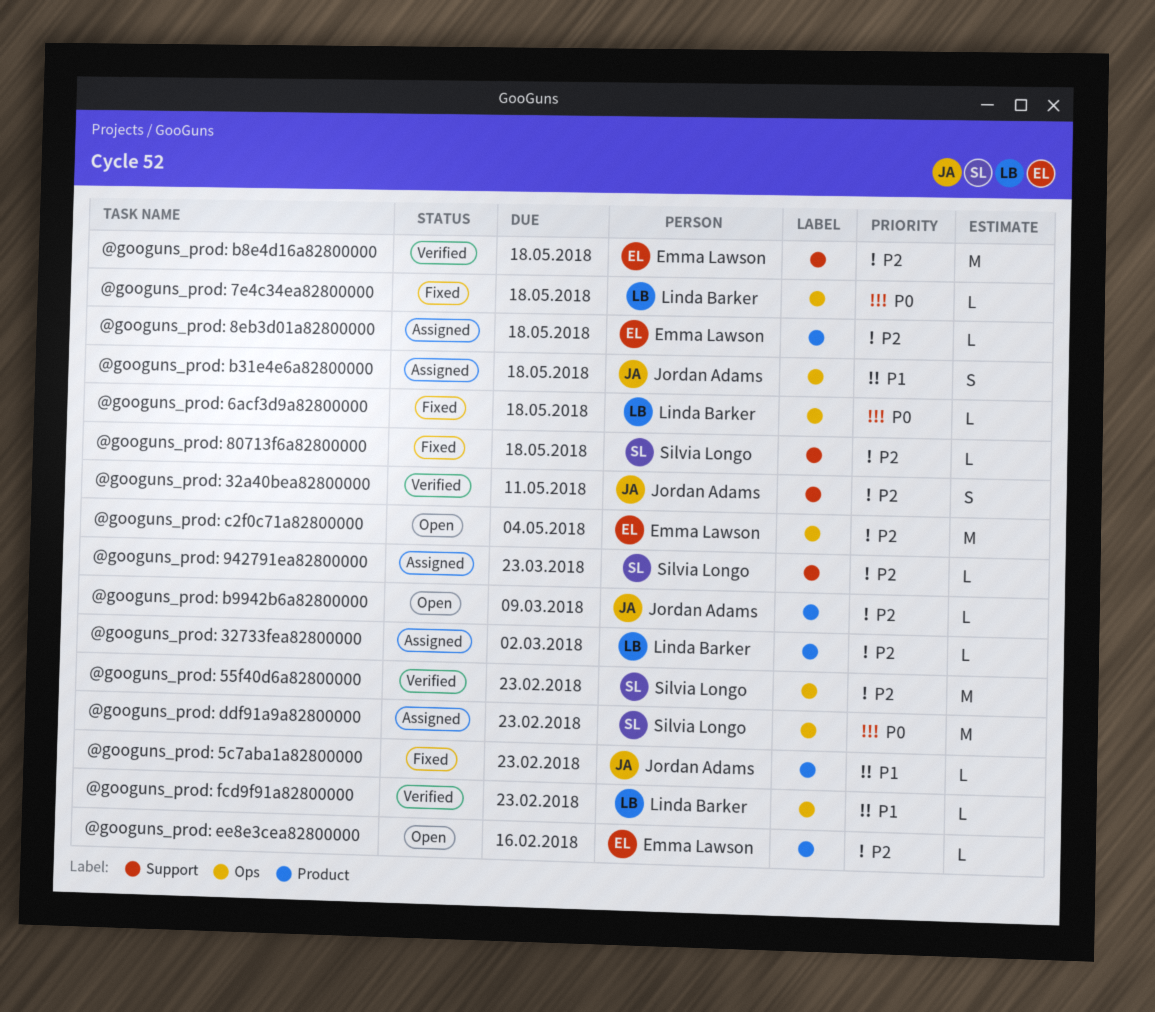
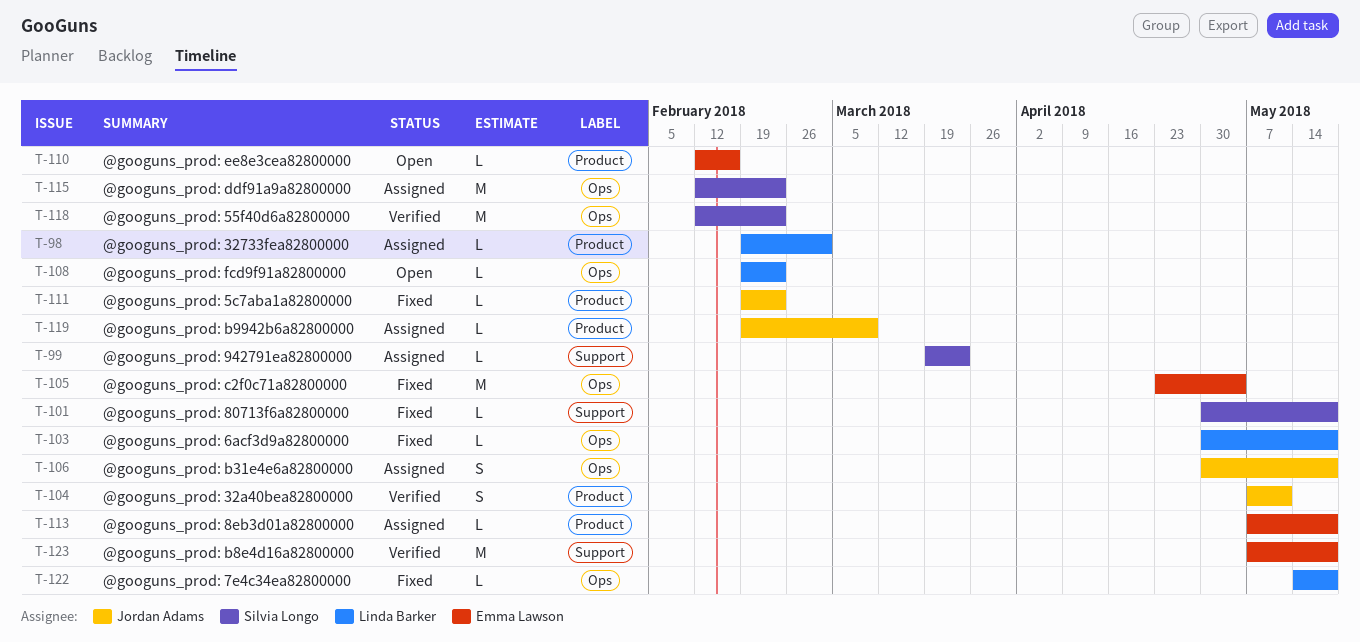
@googuns_prod: 32a40bea82800000, label: Support -> Product
@googuns_prod: b9942b6a82800000, status: Open -> Assigned
@googuns_prod: c2f0c71a82800000, status: Open -> Fixed
@googuns_prod: fcd9f91a82800000, status: Verified -> Open

